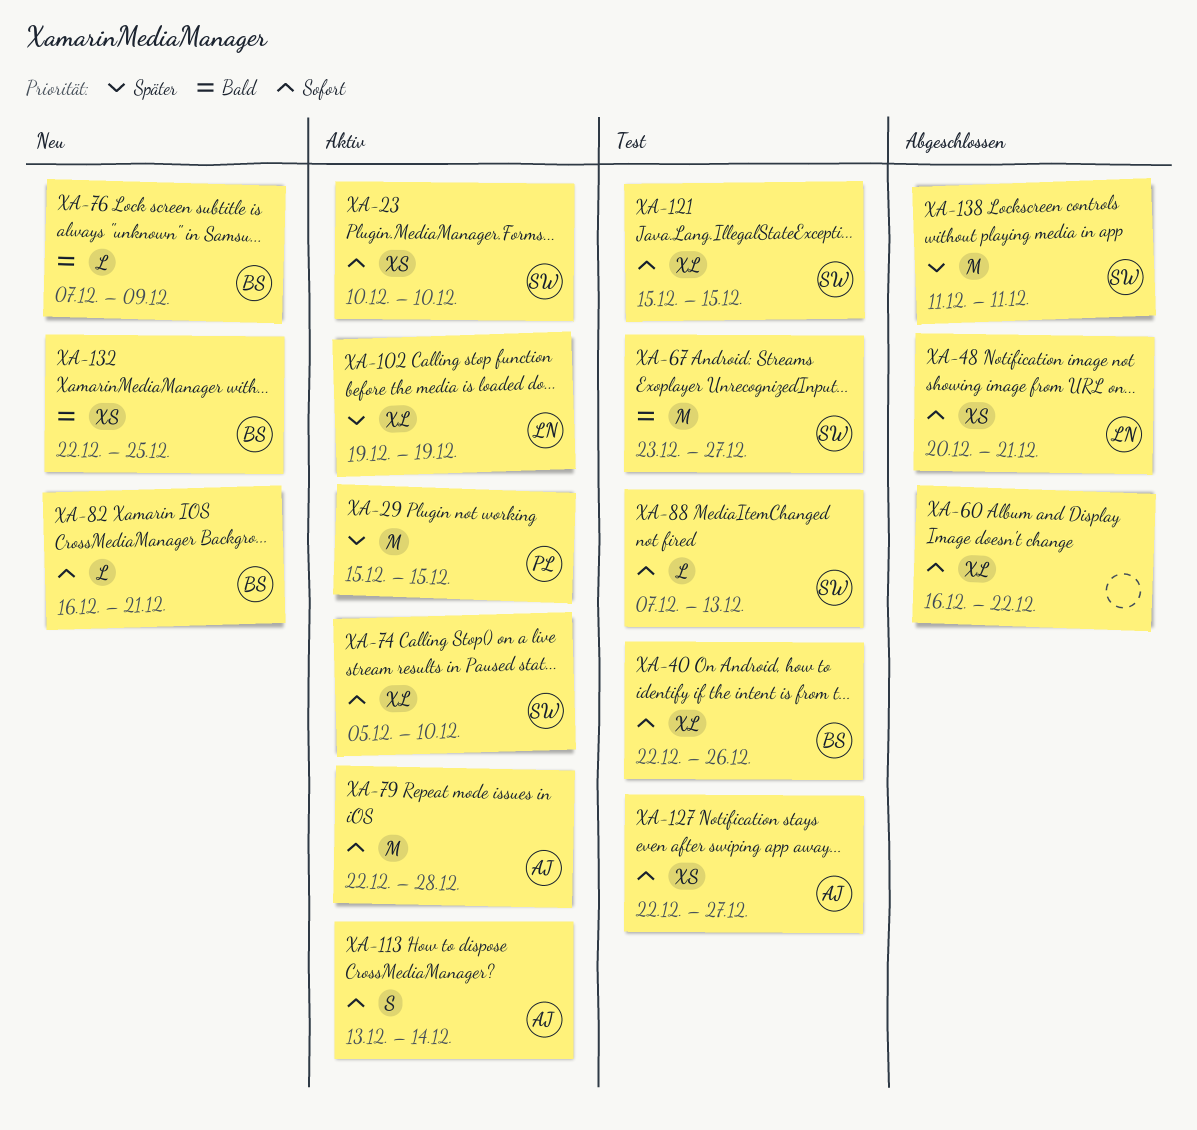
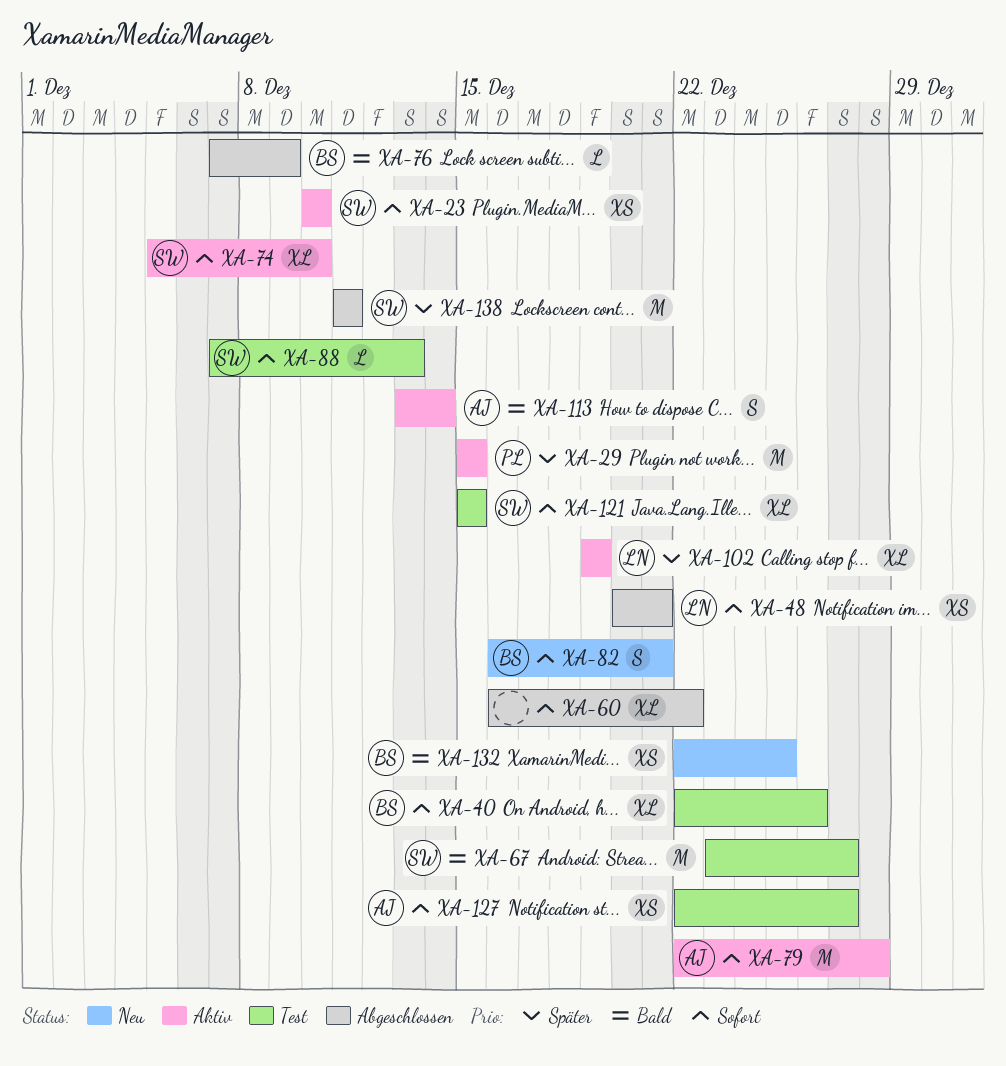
XA-76, status: Neu -> Abgeschlossen
XA-82, estimate: L -> S
XA-113, priority: Sofort -> Bald

